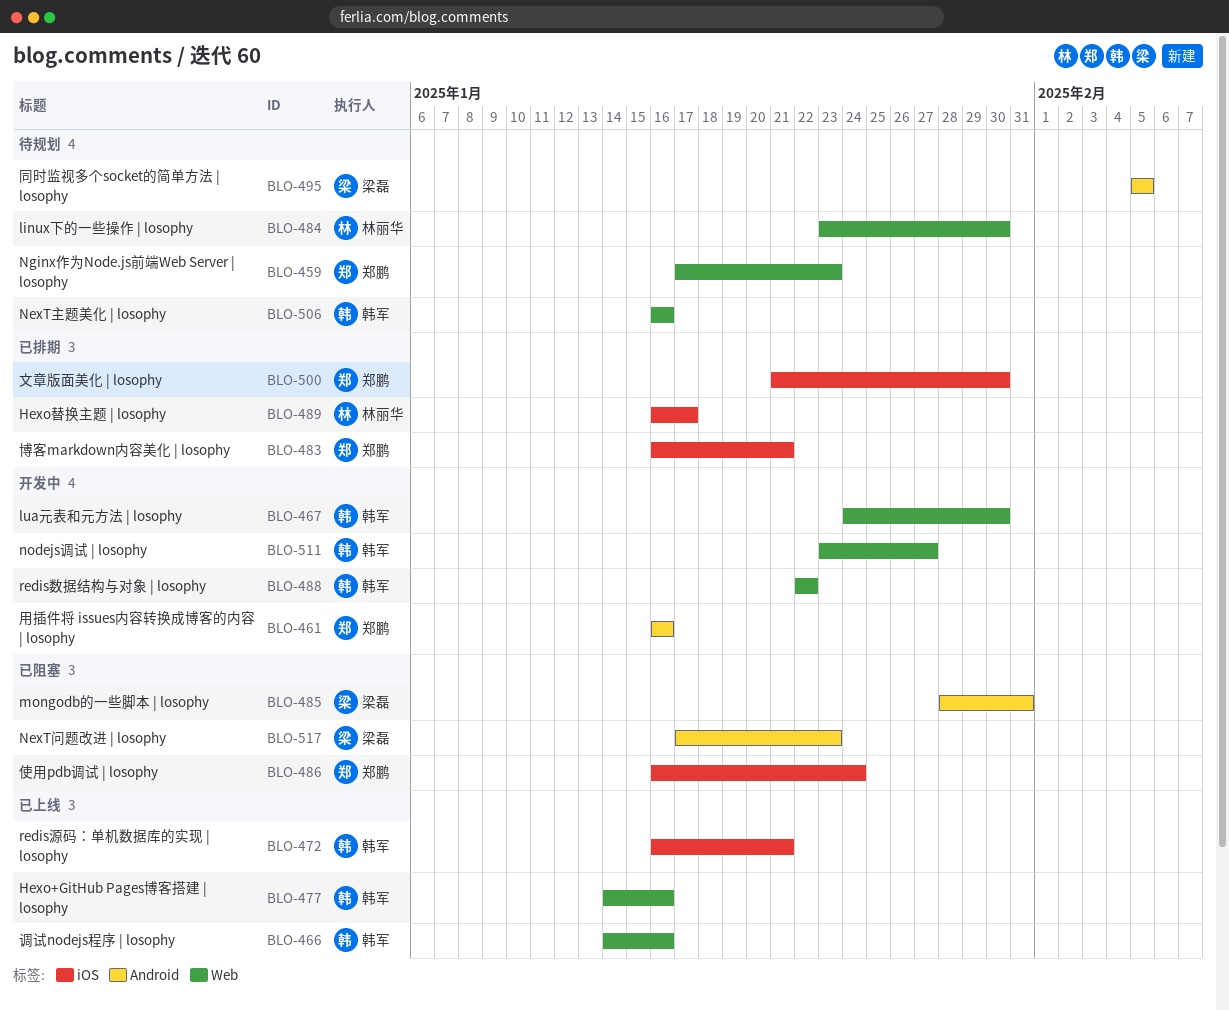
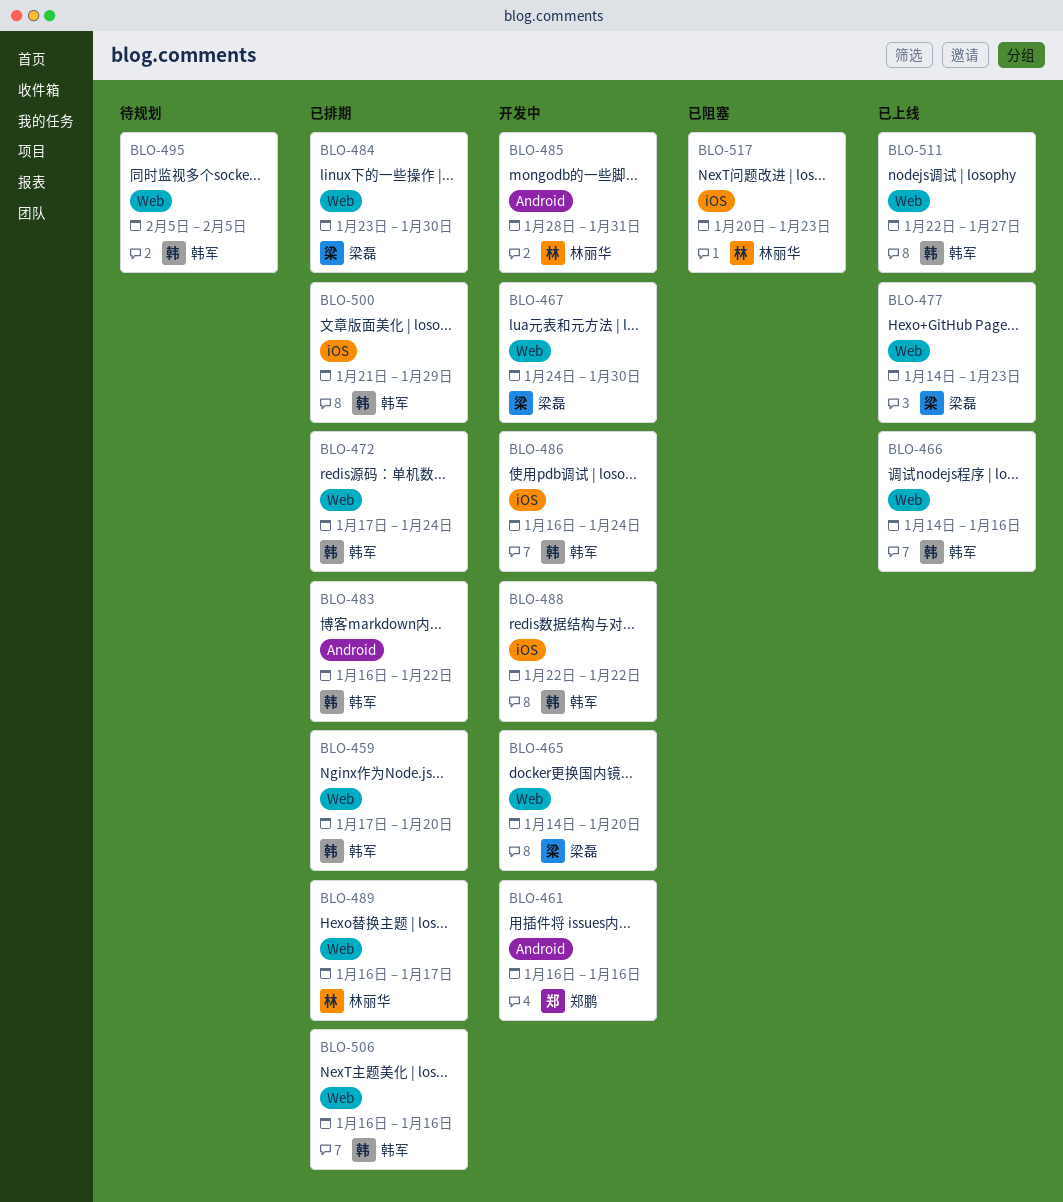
BLO-459, status: 待规划 -> 已排期
BLO-459, owner: 郑鹏 -> 韩军
BLO-459, due: Jan 23 -> Jan 20
BLO-465: none -> present
BLO-467, owner: 韩军 -> 梁磊
BLO-472, status: 已上线 -> 已排期
BLO-472, label: iOS -> Web
BLO-472, start: Jan 16 -> Jan 17
BLO-472, due: Jan 21 -> Jan 24
BLO-477, owner: 韩军 -> 梁磊
BLO-477, due: Jan 16 -> Jan 23
BLO-483, owner: 郑鹏 -> 韩军
BLO-483, label: iOS -> Android
BLO-483, due: Jan 21 -> Jan 22
BLO-484, status: 待规划 -> 已排期
BLO-484, owner: 林丽华 -> 梁磊
BLO-485, status: 已阻塞 -> 开发中
BLO-485, owner: 梁磊 -> 林丽华
BLO-486, status: 已阻塞 -> 开发中
BLO-486, owner: 郑鹏 -> 韩军
BLO-488, label: Web -> iOS
BLO-489, label: iOS -> Web
BLO-495, owner: 梁磊 -> 韩军
BLO-495, label: Android -> Web
BLO-500, owner: 郑鹏 -> 韩军
BLO-500, due: Jan 30 -> Jan 29
BLO-506, status: 待规划 -> 已排期
BLO-511, status: 开发中 -> 已上线
BLO-511, start: Jan 23 -> Jan 22
BLO-517, owner: 梁磊 -> 林丽华
BLO-517, label: Android -> iOS
BLO-517, start: Jan 17 -> Jan 20

